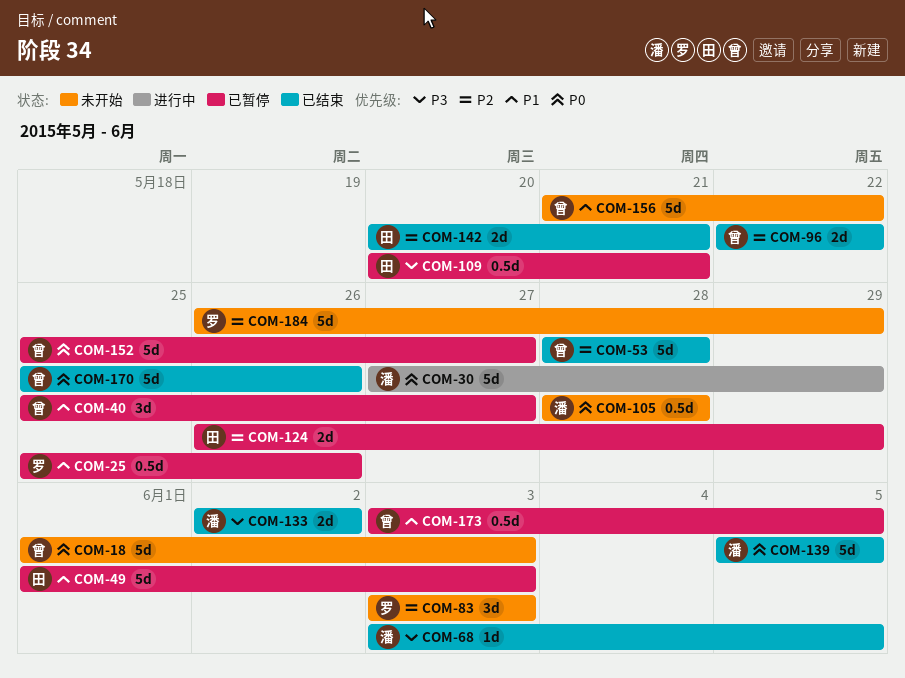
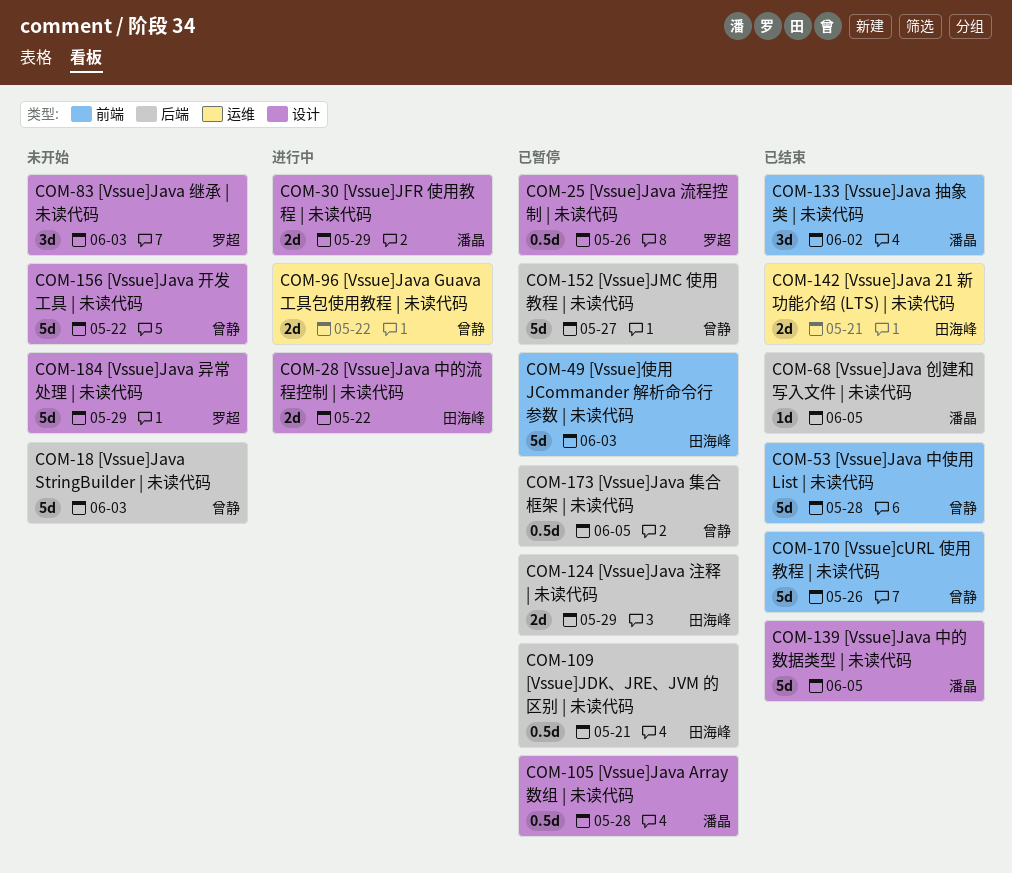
COM-28: none -> present
COM-30, estimate: 5d -> 2d
COM-40: present -> none
COM-96, status: 已结束 -> 进行中
COM-105, status: 未开始 -> 已暂停
COM-133, estimate: 2d -> 3d

